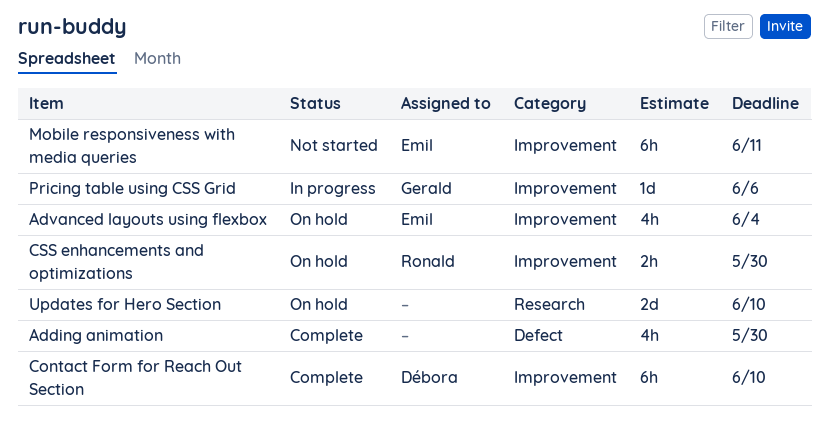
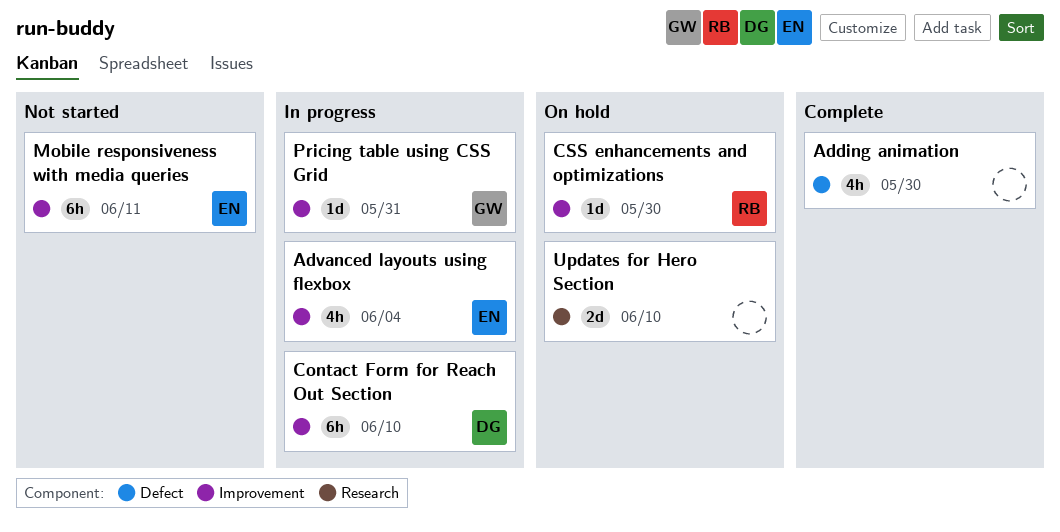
Advanced layouts using flexbox, status: On hold -> In progress
Contact Form for Reach Out Section, status: Complete -> In progress
CSS enhancements and optimizations, estimate: 2h -> 1d
Pricing table using CSS Grid, due: Jun 6 -> May 31

